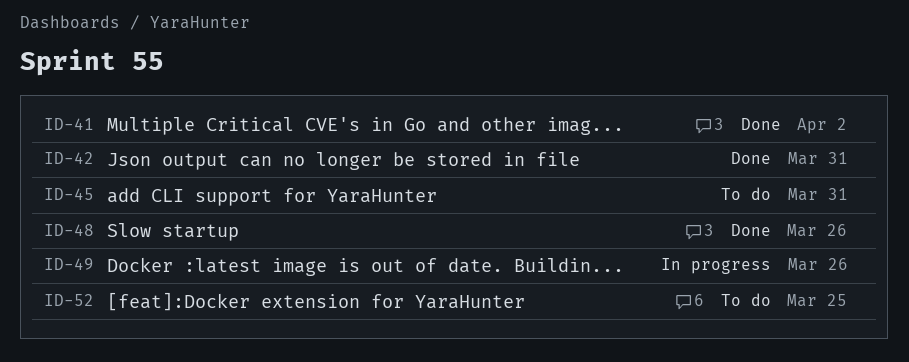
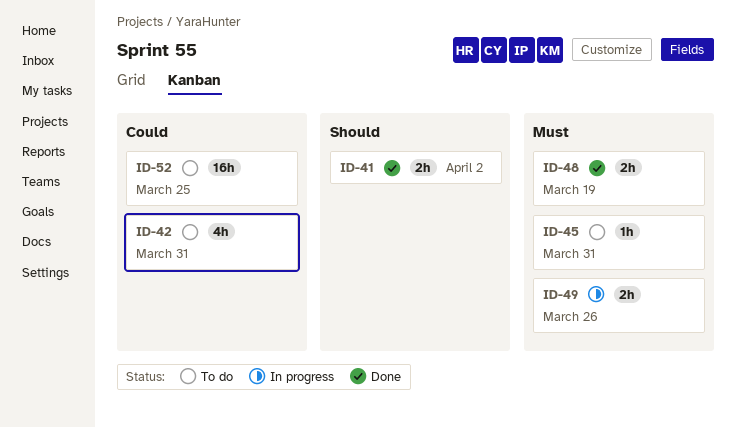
ID-42, status: Done -> To do
ID-48, due: Mar 26 -> Mar 19

